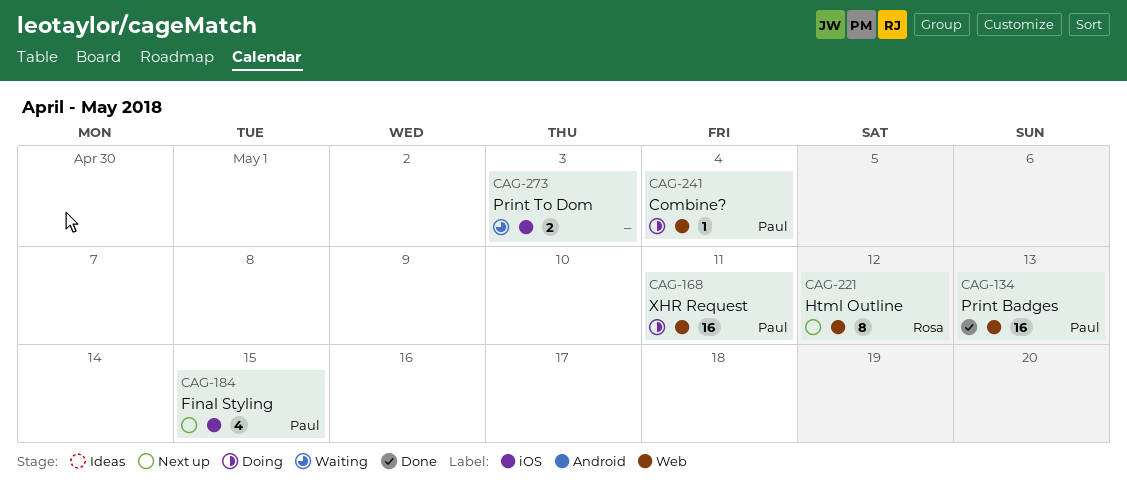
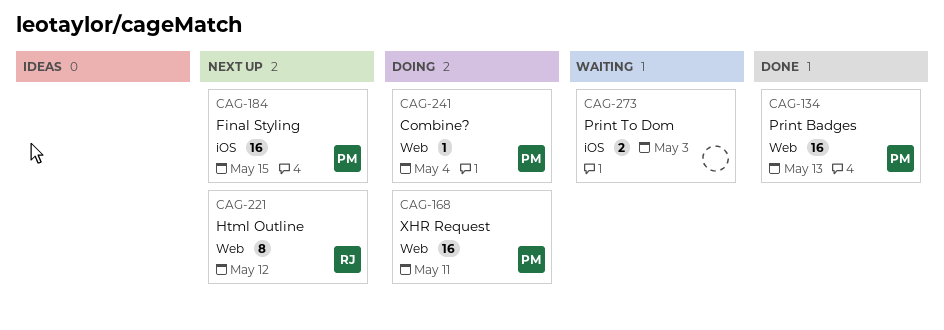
CAG-184, estimate: 4 -> 16

